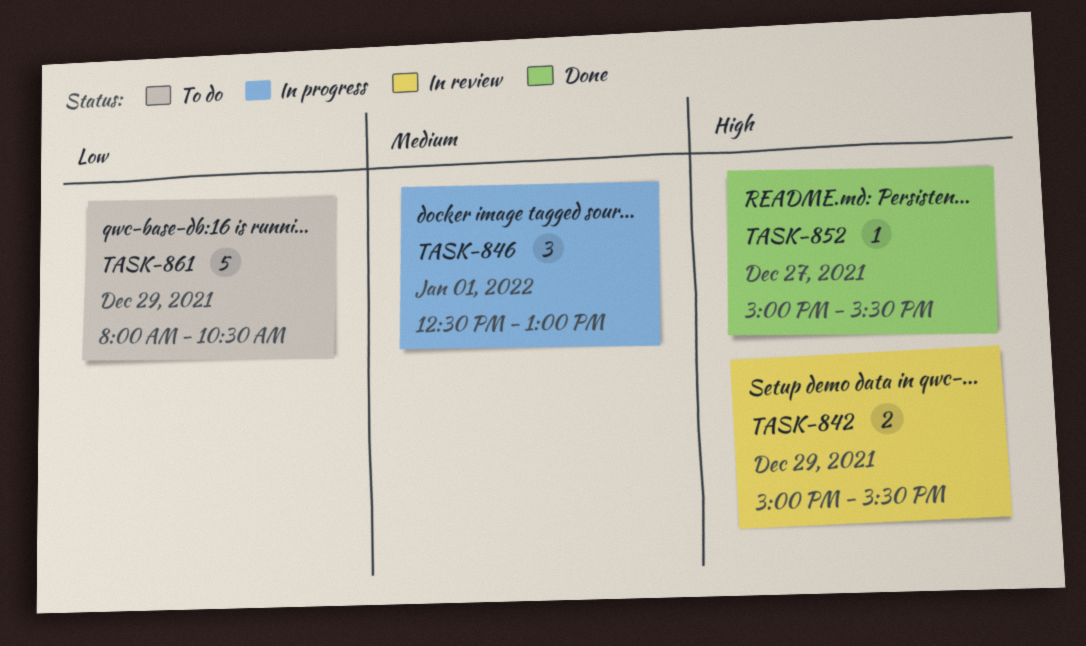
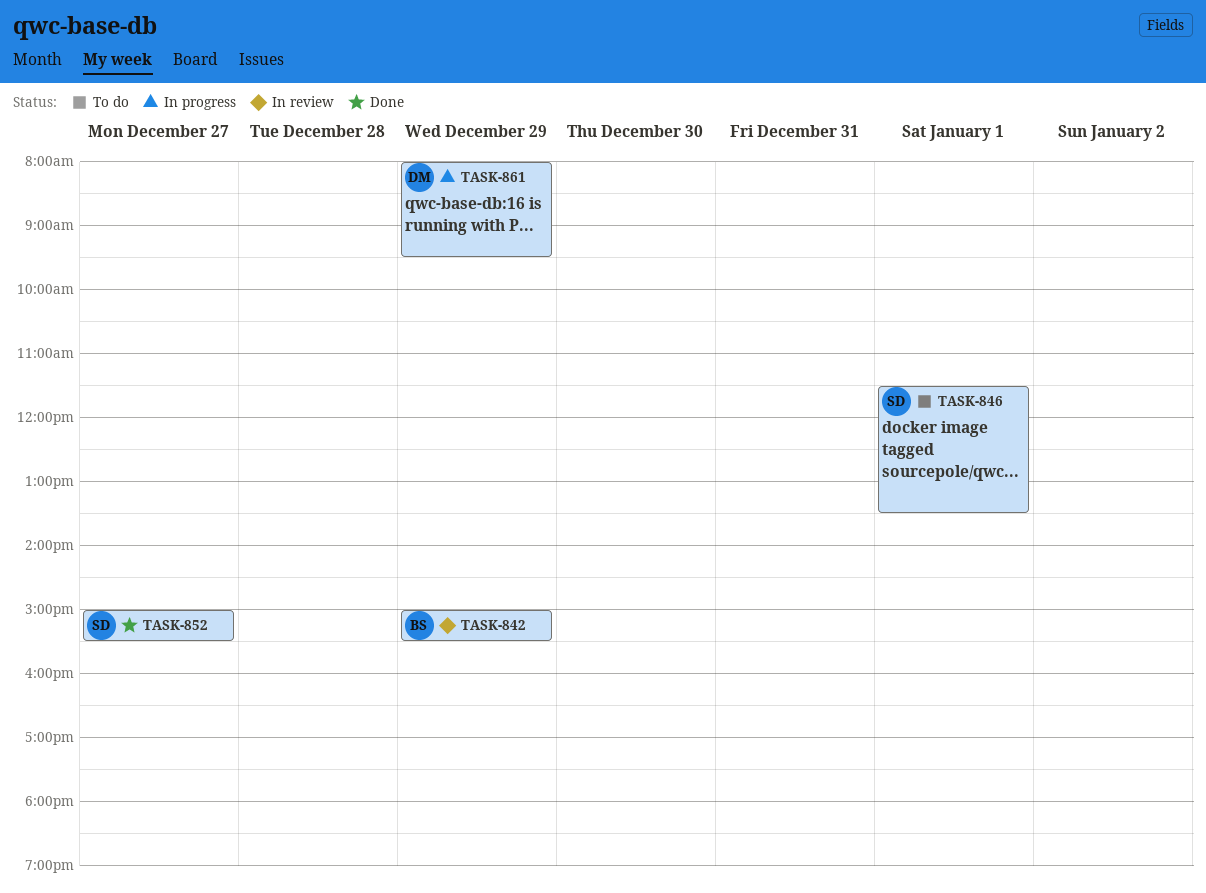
TASK-846, status: In progress -> To do
TASK-846, begins: 12:30 -> 11:30
TASK-846, ends: 13:00 -> 13:30
TASK-861, status: To do -> In progress
TASK-861, ends: 10:30 -> 09:30

